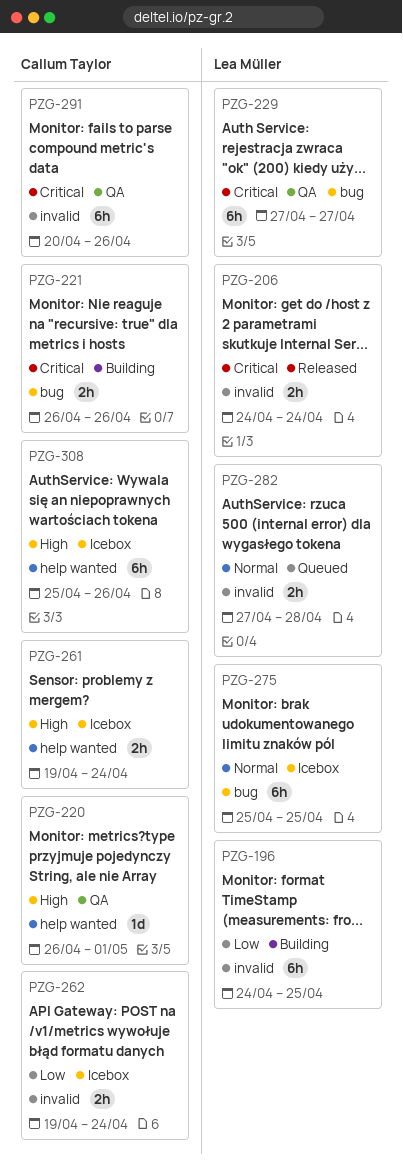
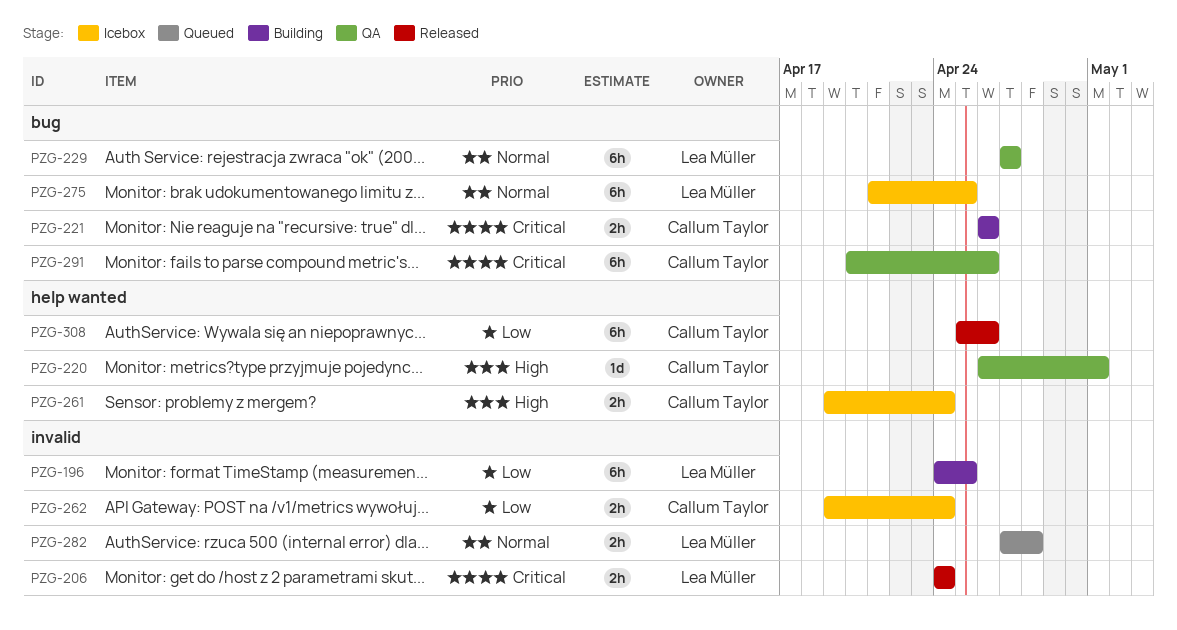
PZG-229, priority: Critical -> Normal
PZG-275, start: Apr 25 -> Apr 21
PZG-291, label: invalid -> bug
PZG-308, status: Icebox -> Released
PZG-308, priority: High -> Low

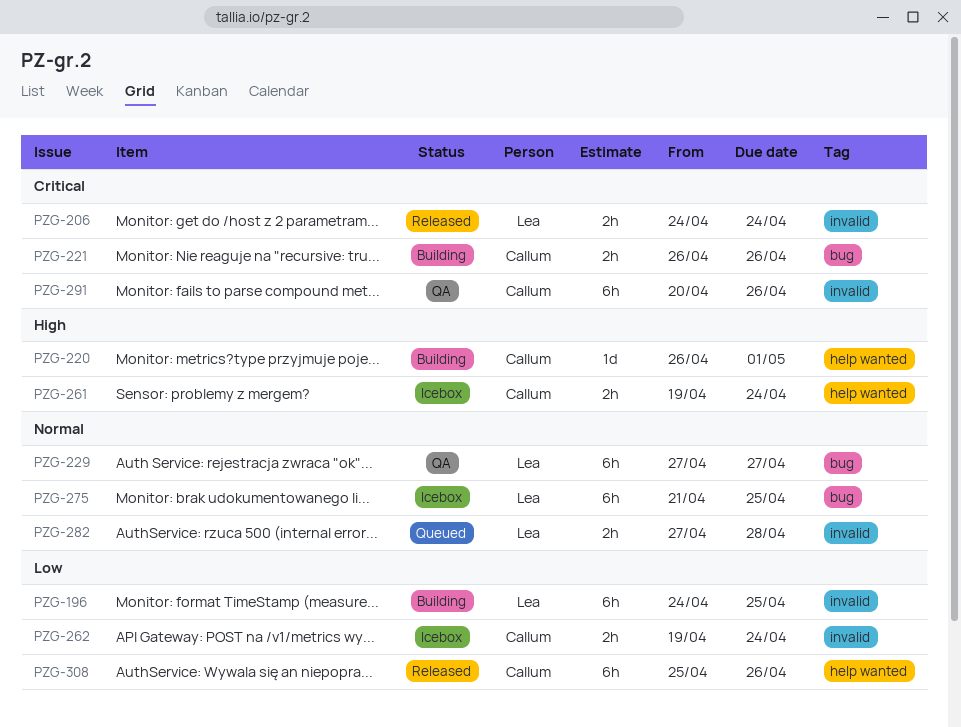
PZG-220, status: QA -> Building
PZG-291, label: bug -> invalid

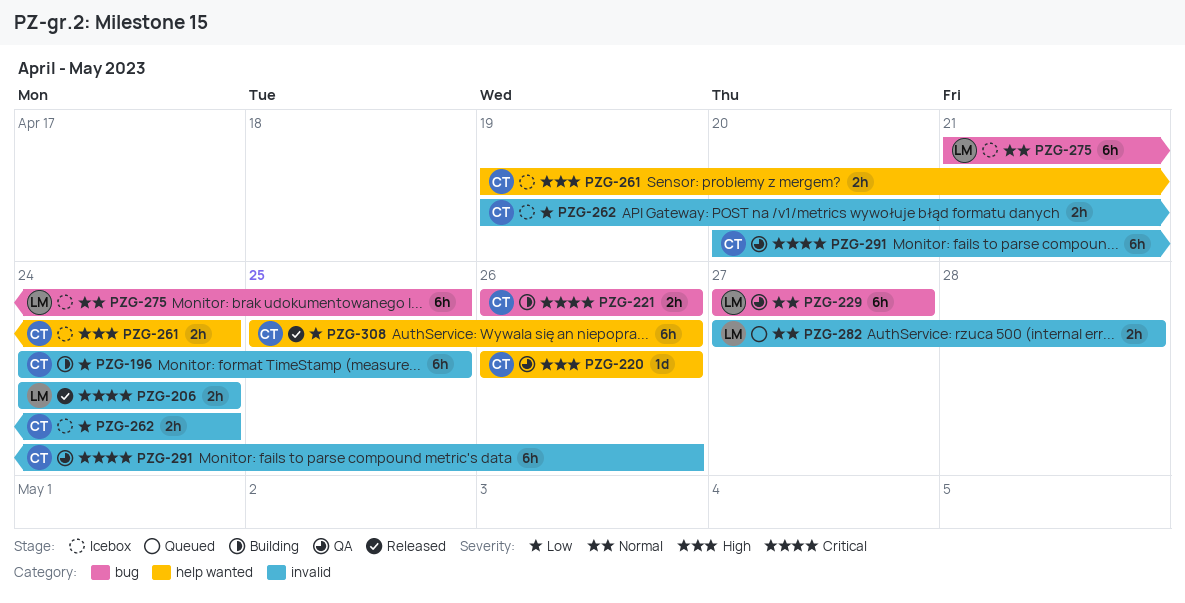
PZG-196, owner: Lea -> Callum
PZG-220, status: Building -> QA
PZG-220, due: May 1 -> Apr 26

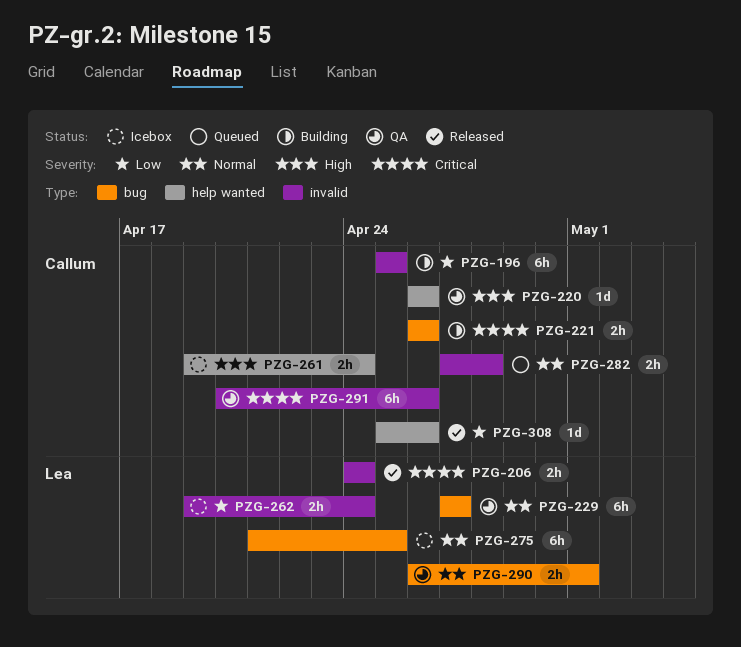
PZG-196, start: Apr 24 -> Apr 25
PZG-262, owner: Callum -> Lea
PZG-282, owner: Lea -> Callum
PZG-290: none -> present
PZG-308, estimate: 6h -> 1d

